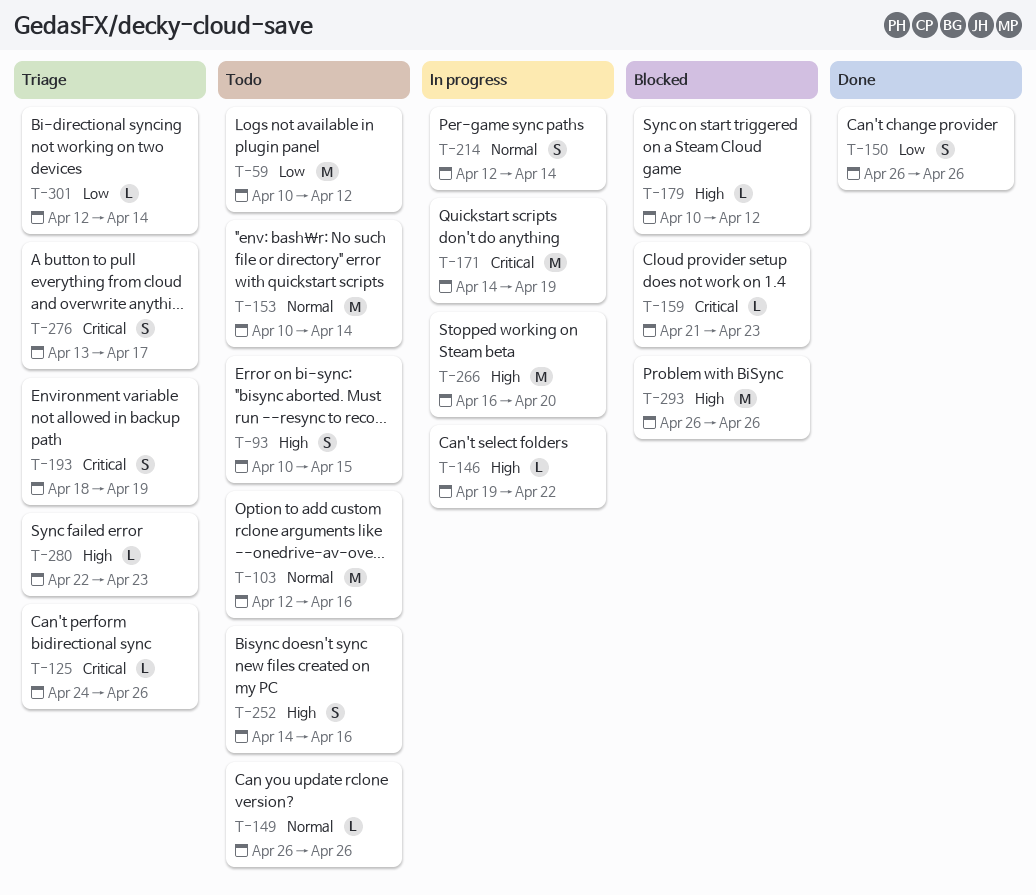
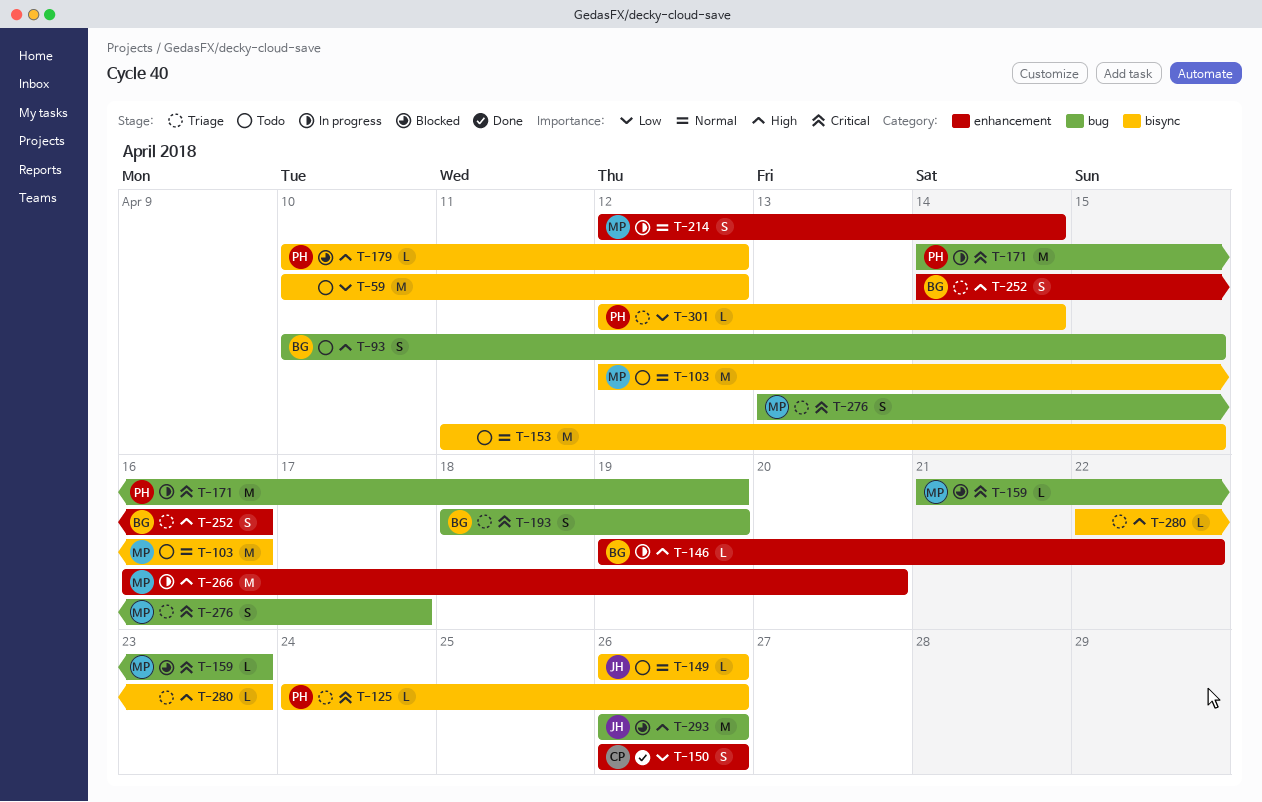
T-153, start: Apr 10 -> Apr 11
T-153, due: Apr 14 -> Apr 15
T-252, status: Todo -> Triage

